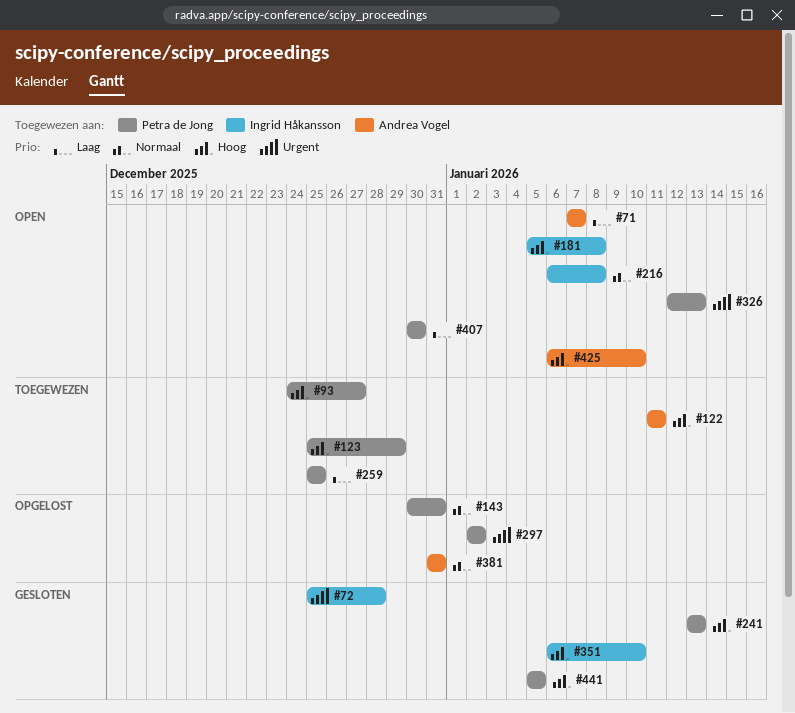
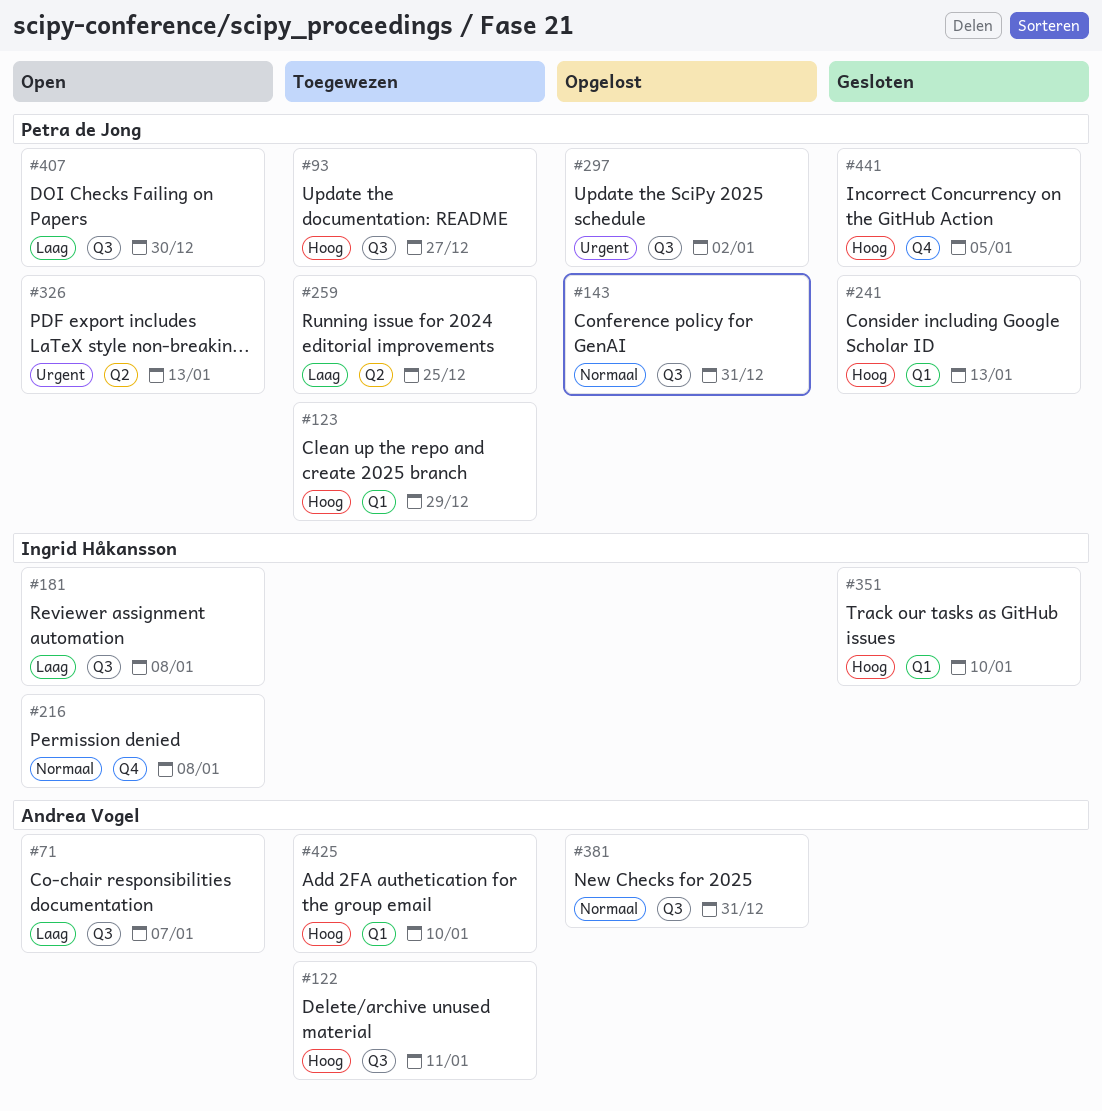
#72: present -> none
#181, priority: Hoog -> Laag
#425, status: Open -> Toegewezen

